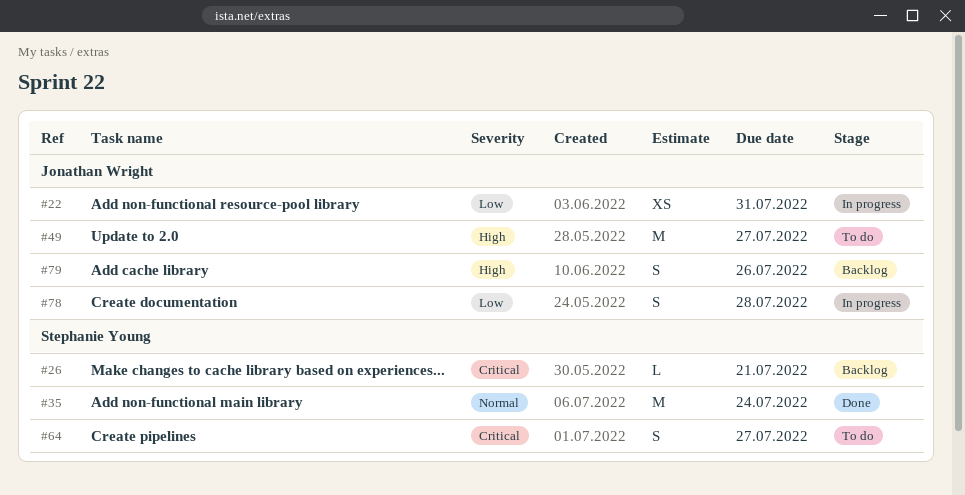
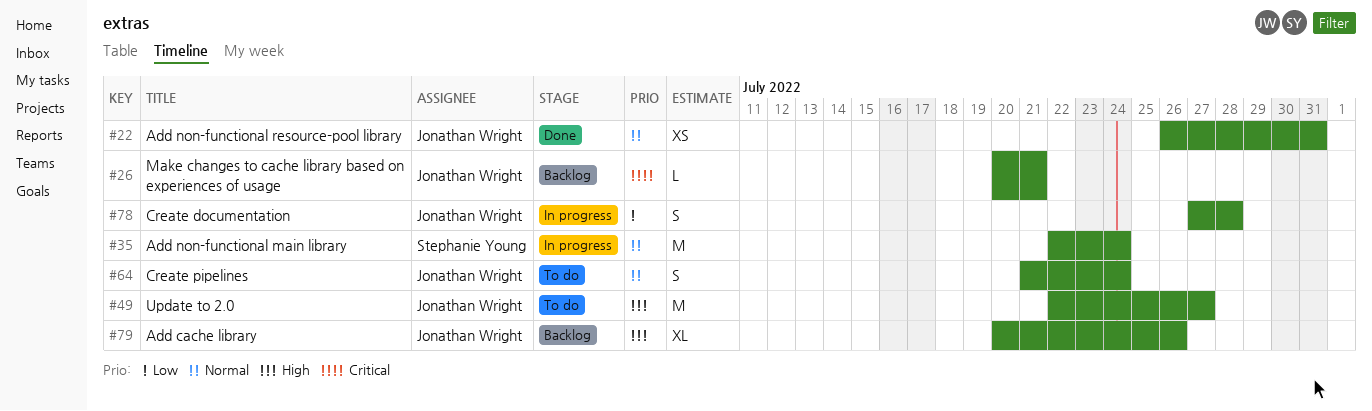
#22, status: In progress -> Done
#22, priority: Low -> Normal
#26, owner: Stephanie Young -> Jonathan Wright
#35, status: Done -> In progress
#64, owner: Stephanie Young -> Jonathan Wright
#64, priority: Critical -> Normal
#64, due: Jul 27 -> Jul 24
#79, estimate: S -> XL

